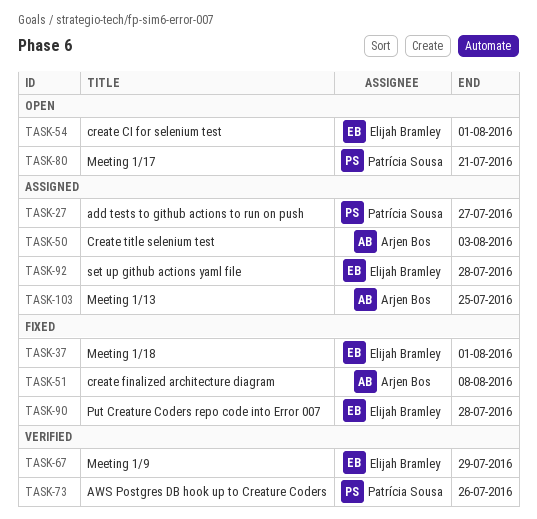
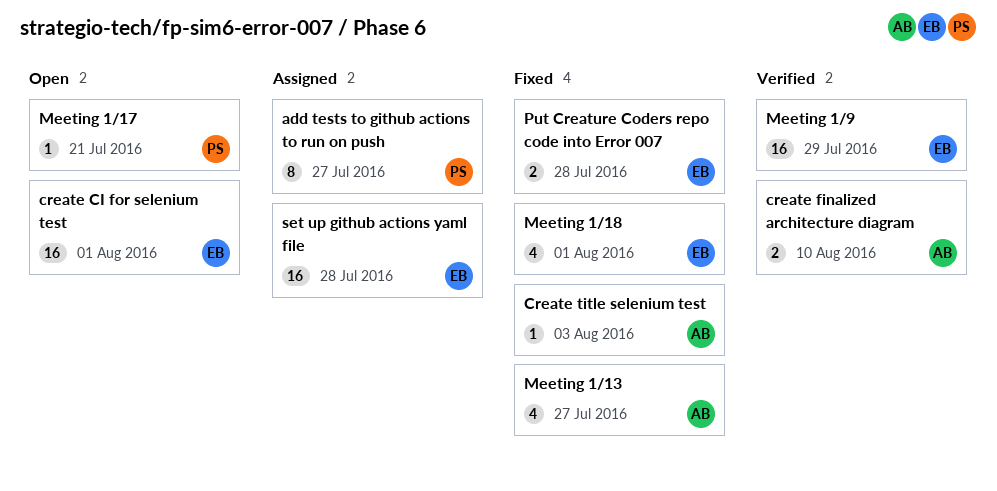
AWS Postgres DB hook up to Creature Coders: present -> none
create finalized architecture diagram, status: Fixed -> Verified
create finalized architecture diagram, due: Aug 8 -> Aug 10
Create title selenium test, status: Assigned -> Fixed
Meeting 1/13, status: Assigned -> Fixed
Meeting 1/13, due: Jul 25 -> Jul 27

